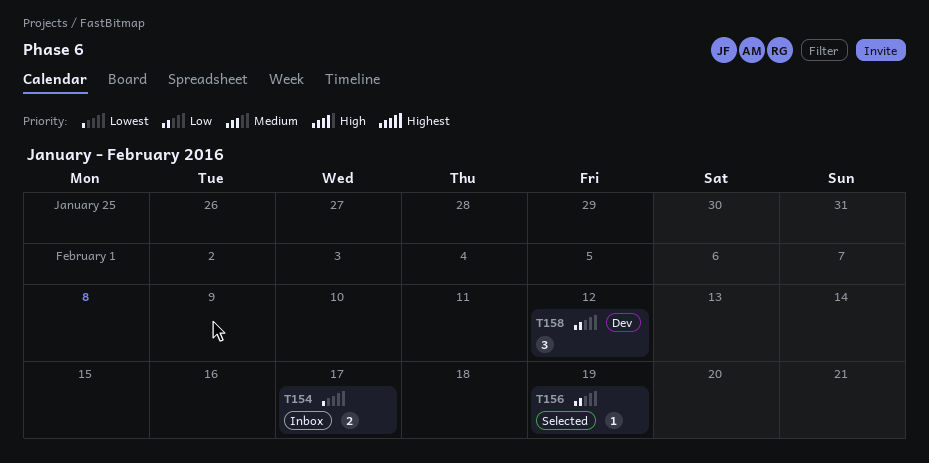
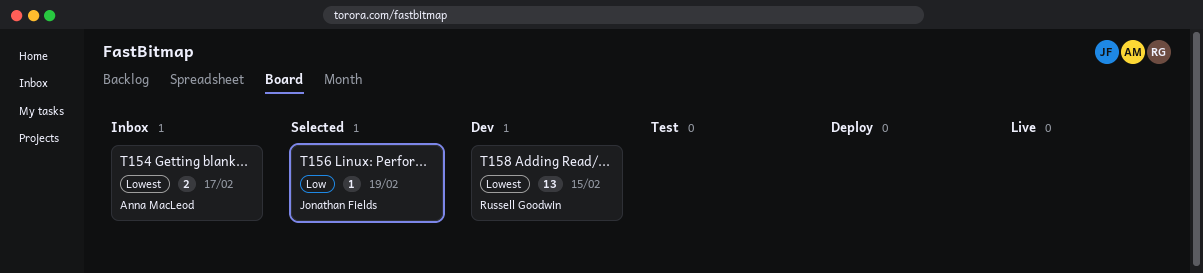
T158, priority: Low -> Lowest
T158, estimate: 3 -> 13
T158, due: Feb 12 -> Feb 15

